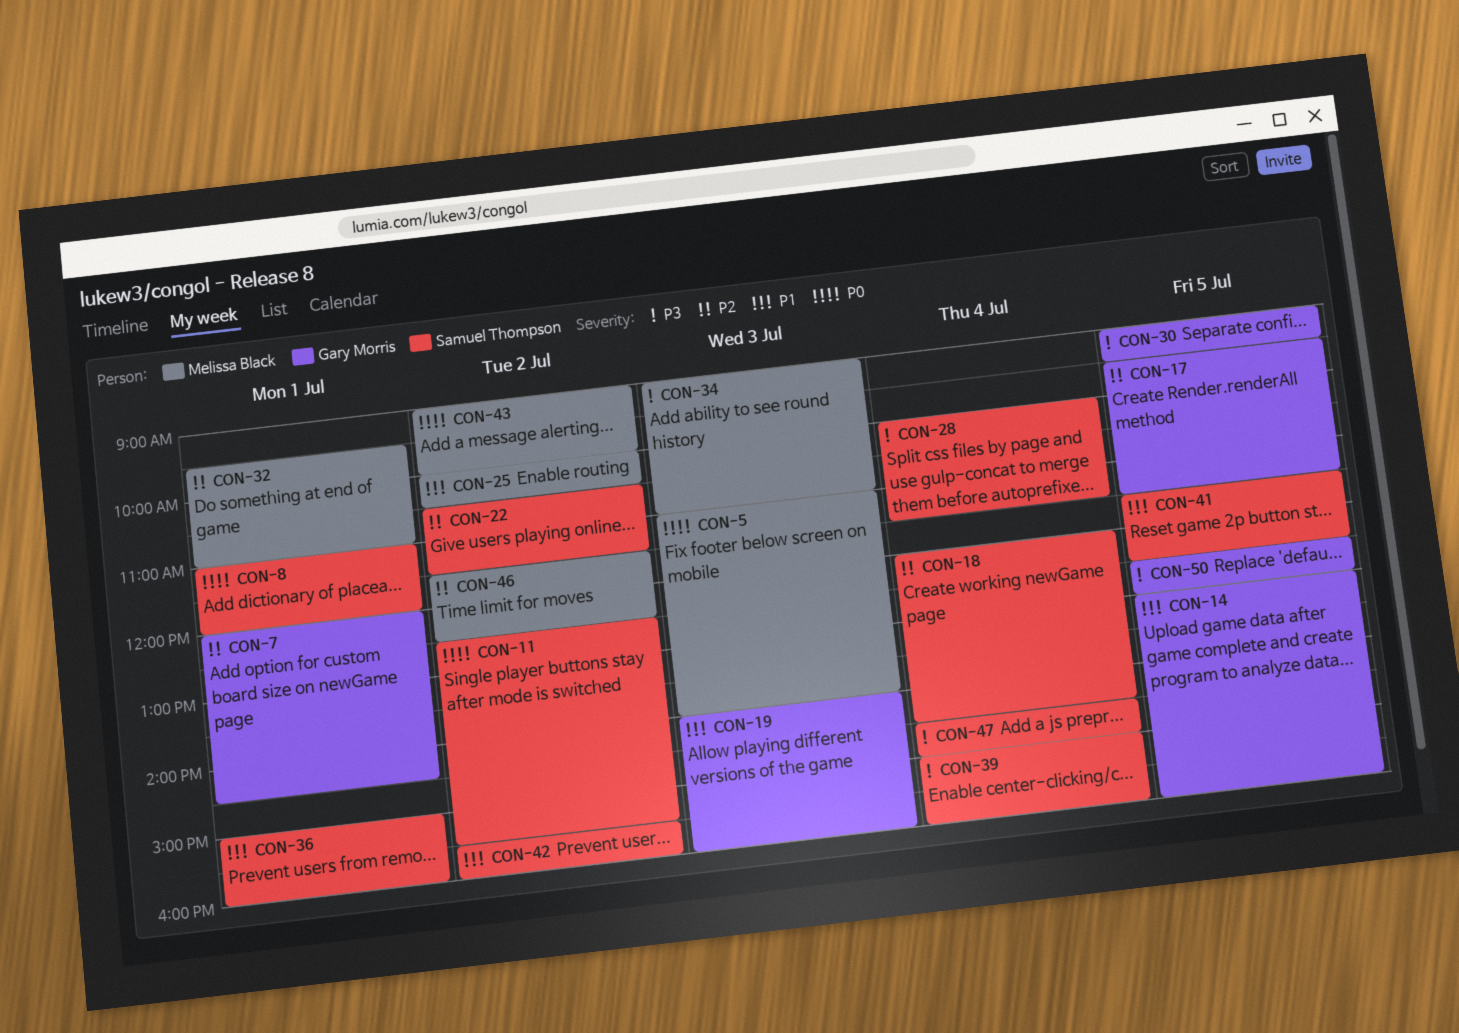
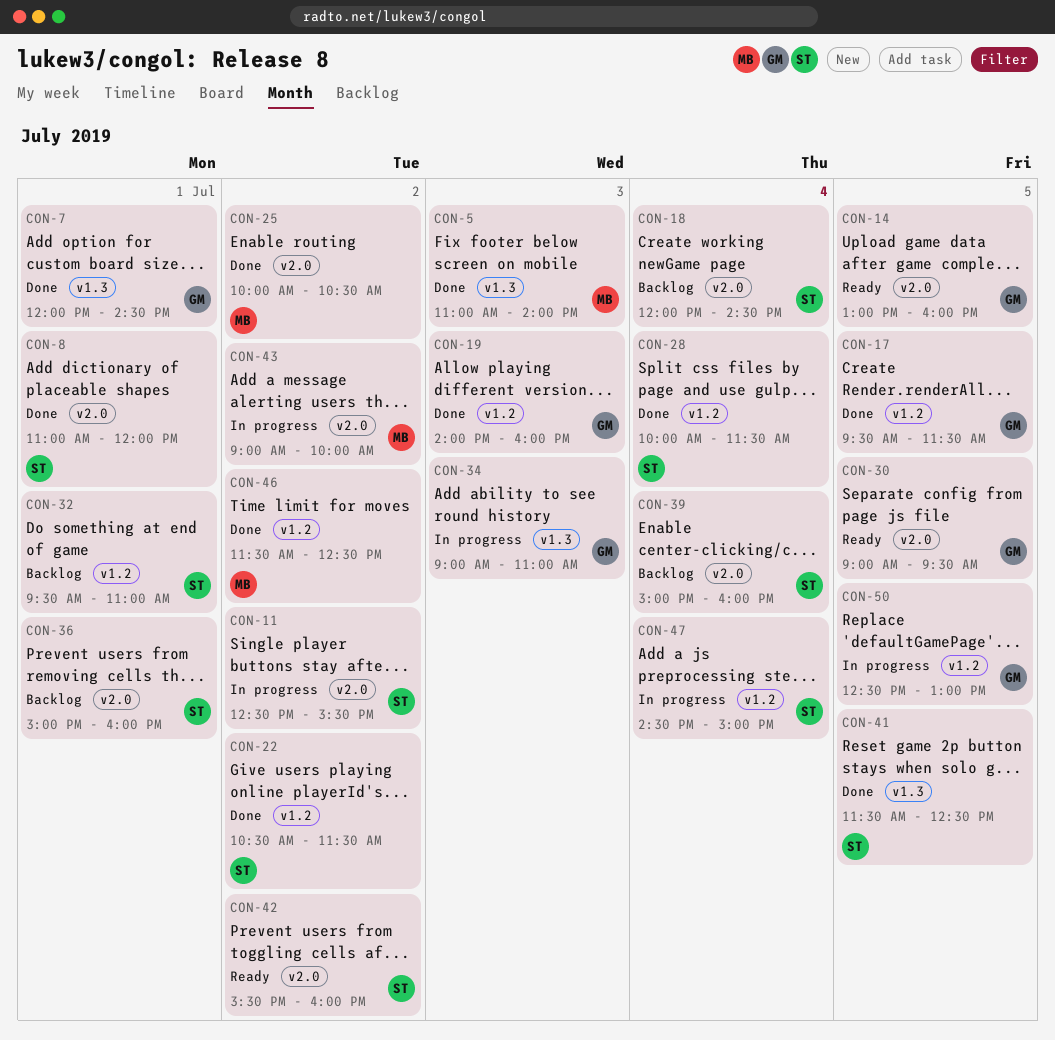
CON-32, owner: Melissa Black -> Samuel Thompson
CON-34, owner: Melissa Black -> Gary Morris

